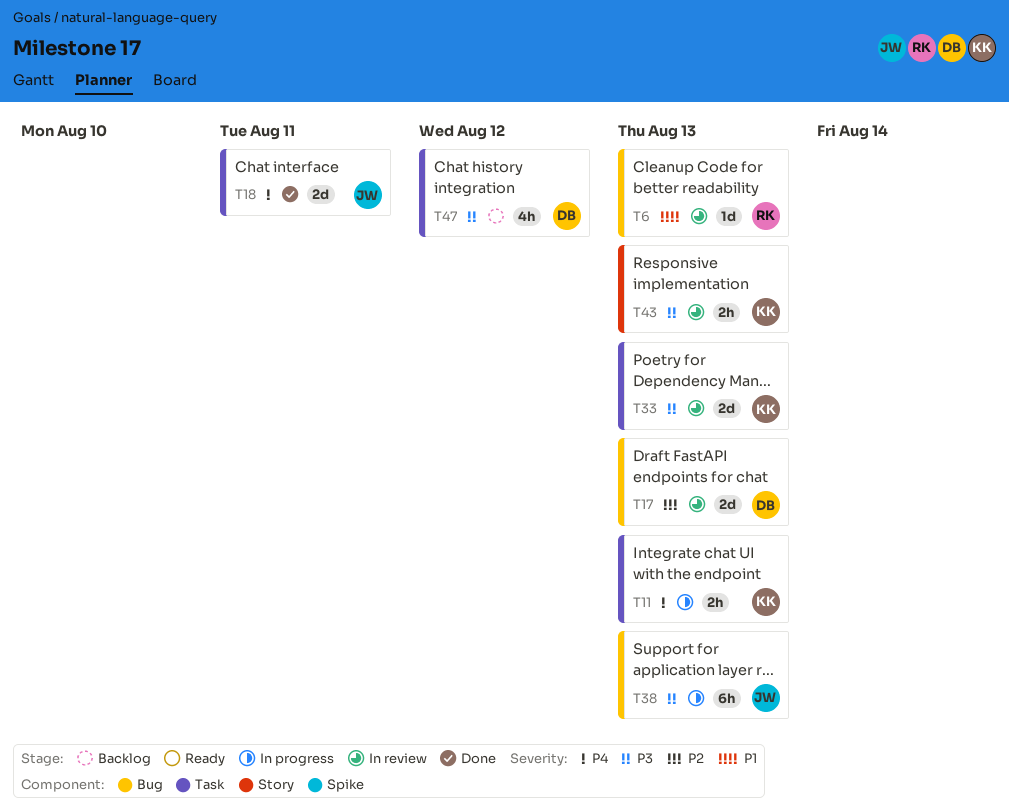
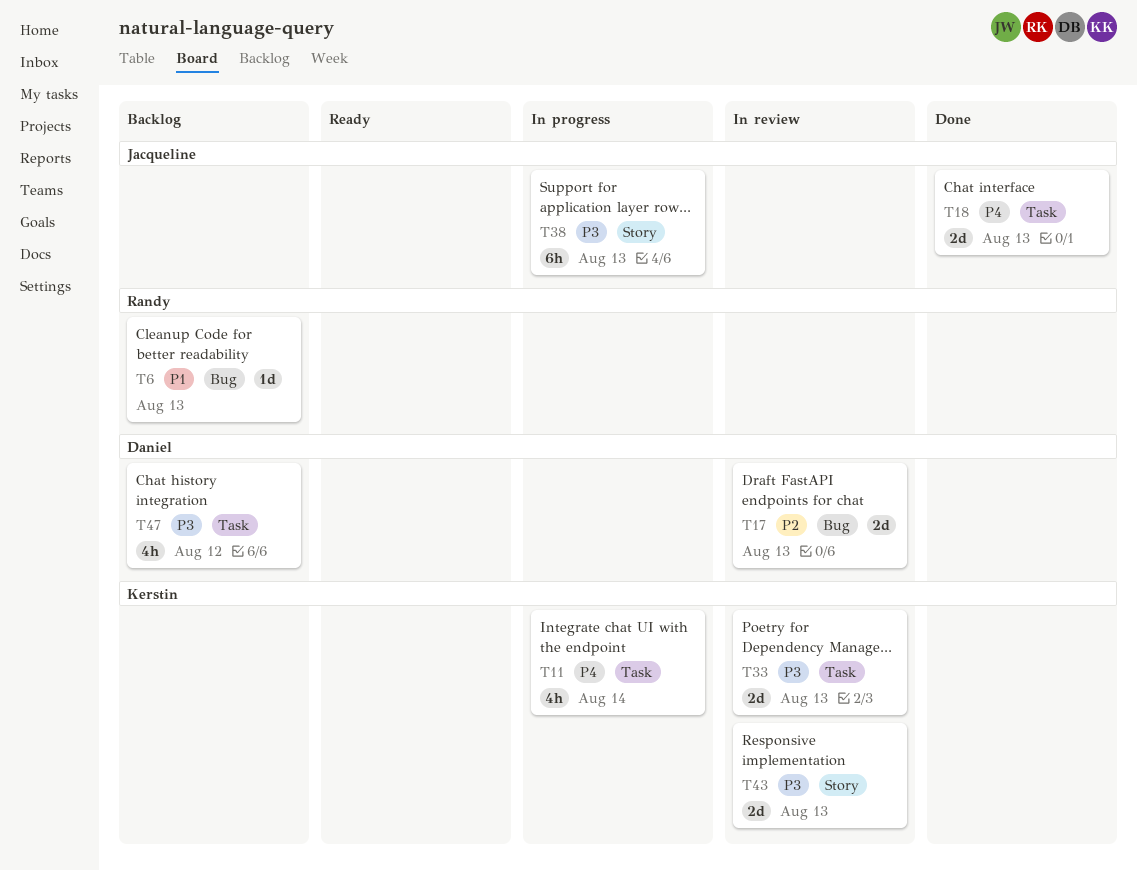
T6, status: In review -> Backlog
T11, estimate: 2h -> 4h
T11, due: Aug 13 -> Aug 14
T18, due: Aug 11 -> Aug 13
T38, label: Bug -> Story
T43, estimate: 2h -> 2d

